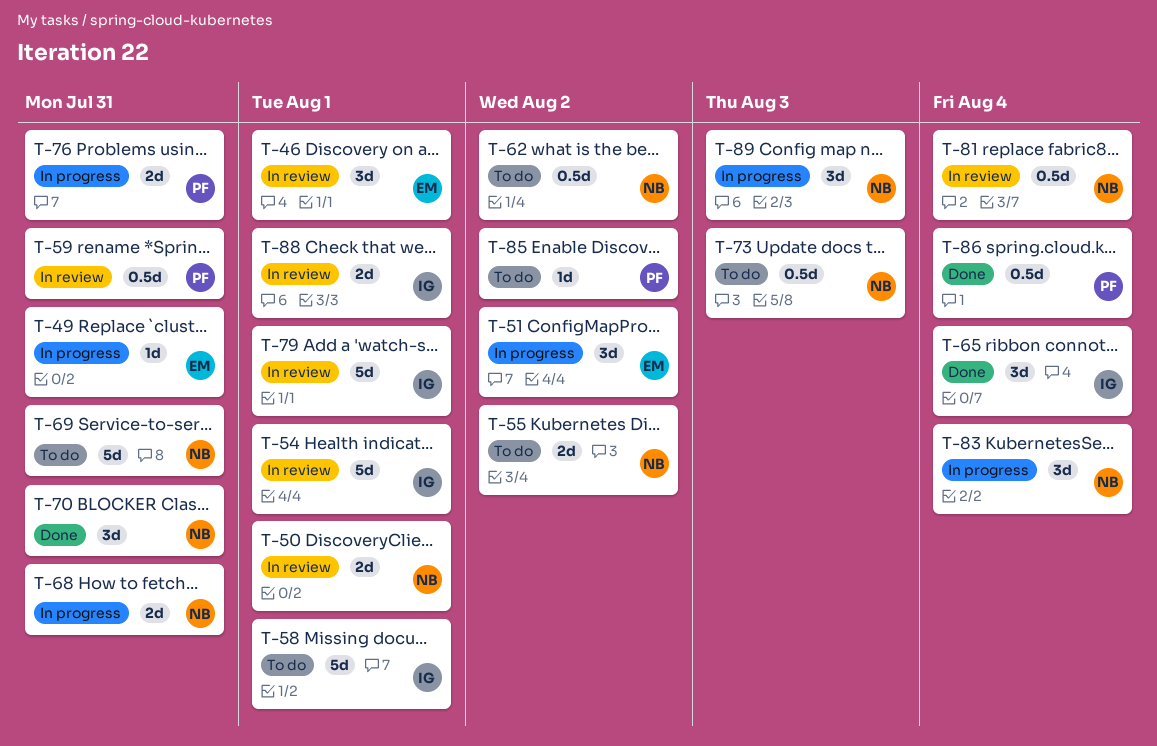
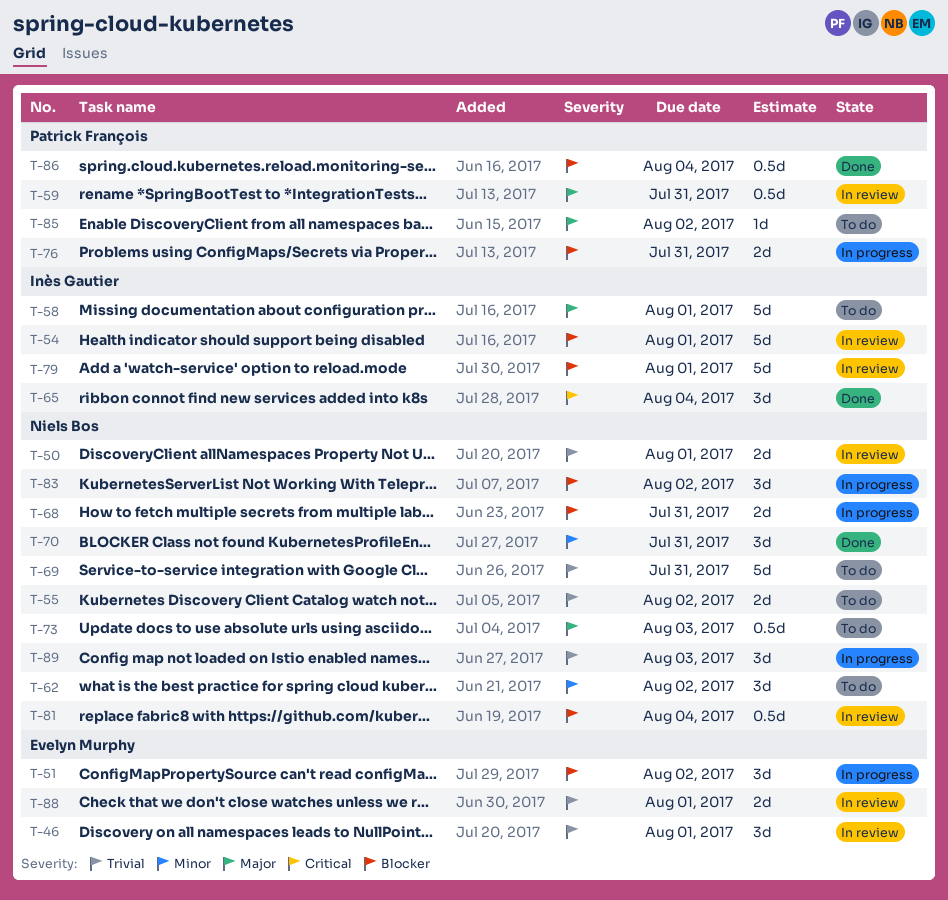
T-49: present -> none
T-62, estimate: 0.5d -> 3d
T-83, due: Aug 4 -> Aug 2
T-88, owner: Inès Gautier -> Evelyn Murphy

